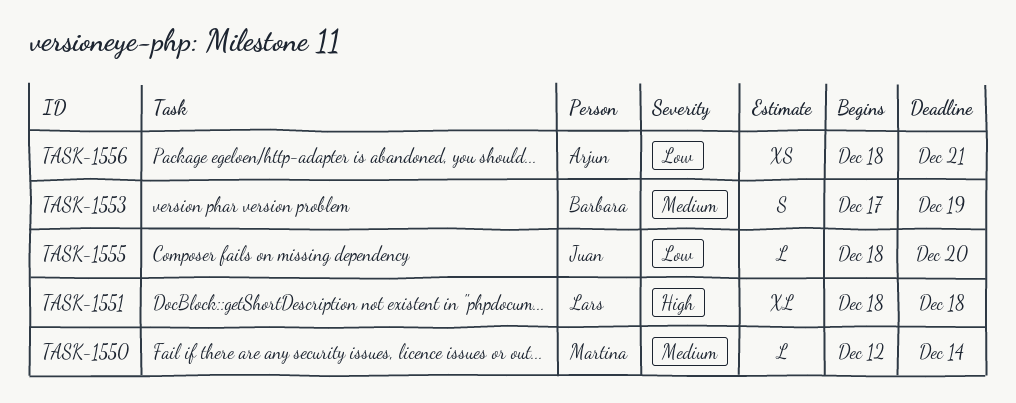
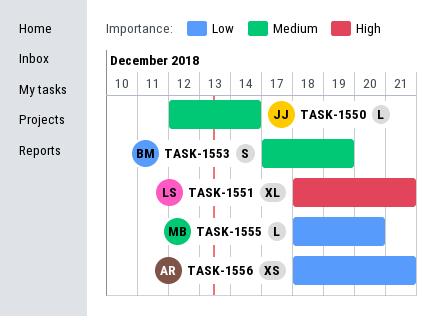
TASK-1550, owner: Martina -> Juan
TASK-1551, due: Dec 18 -> Dec 21
TASK-1555, owner: Juan -> Martina

